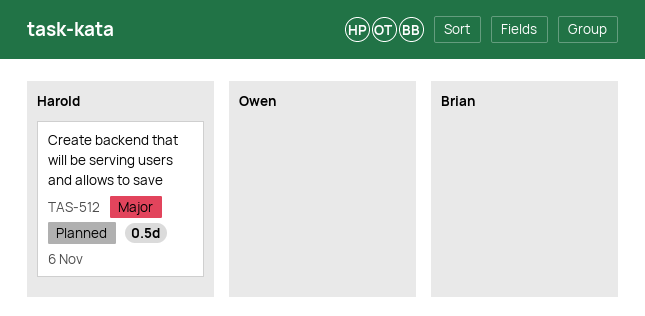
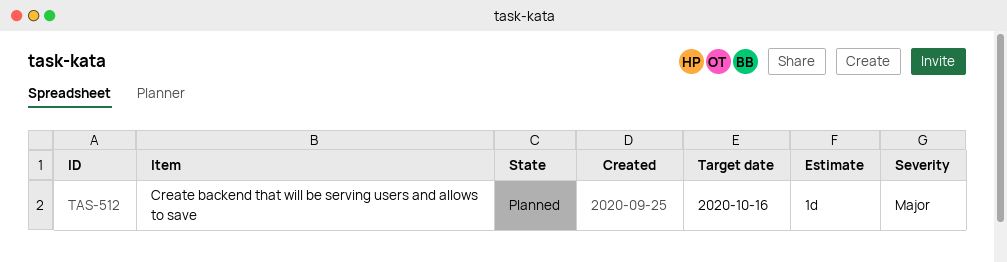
TAS-512, estimate: 0.5d -> 1d
TAS-512, due: Nov 6 -> Oct 16

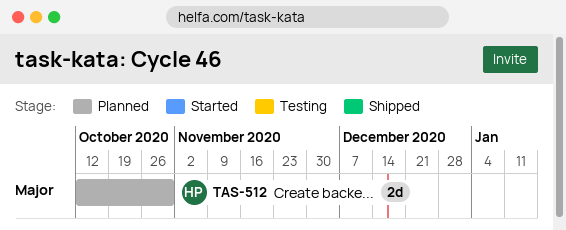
TAS-512, estimate: 1d -> 2d
TAS-512, due: Oct 16 -> Oct 30

